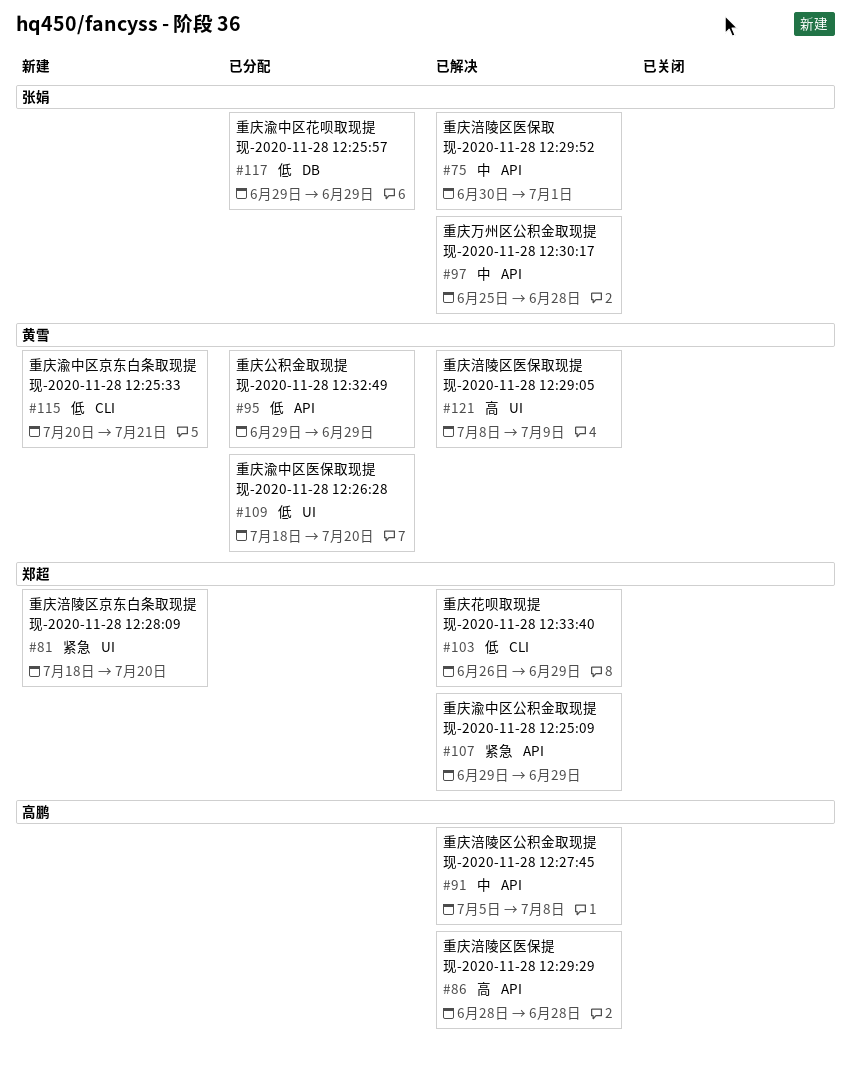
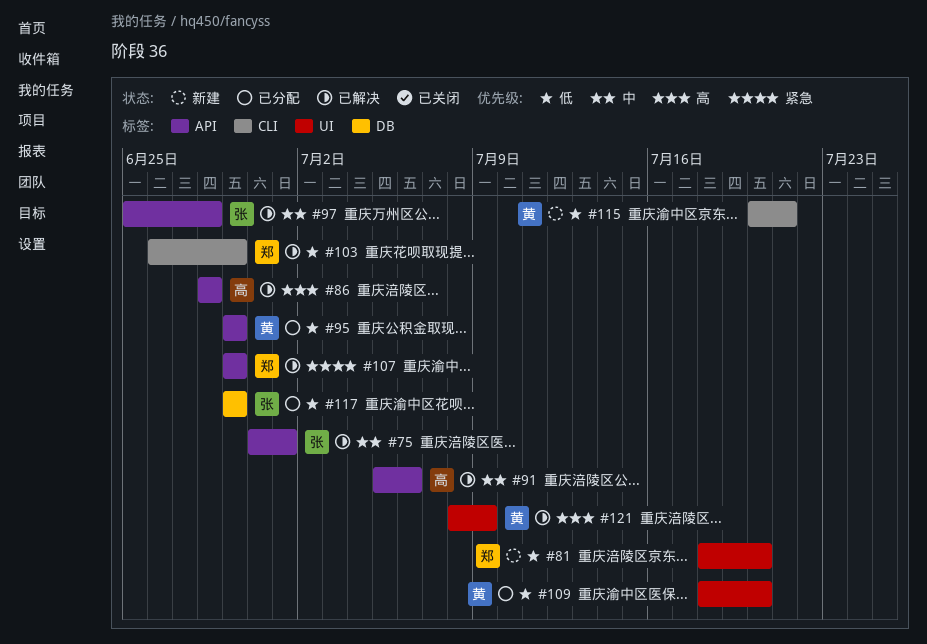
#81, priority: 紧急 -> 低
#91, due: Jul 8 -> Jul 6

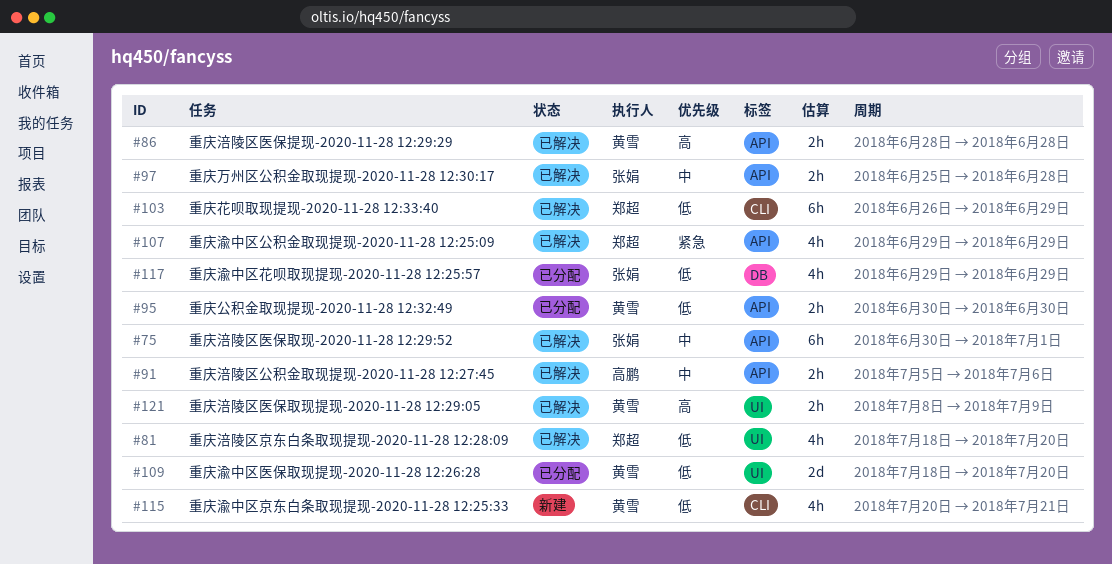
#81, status: 新建 -> 已解决
#86, owner: 高鹏 -> 黄雪
#95, start: Jun 29 -> Jun 30
#95, due: Jun 29 -> Jun 30

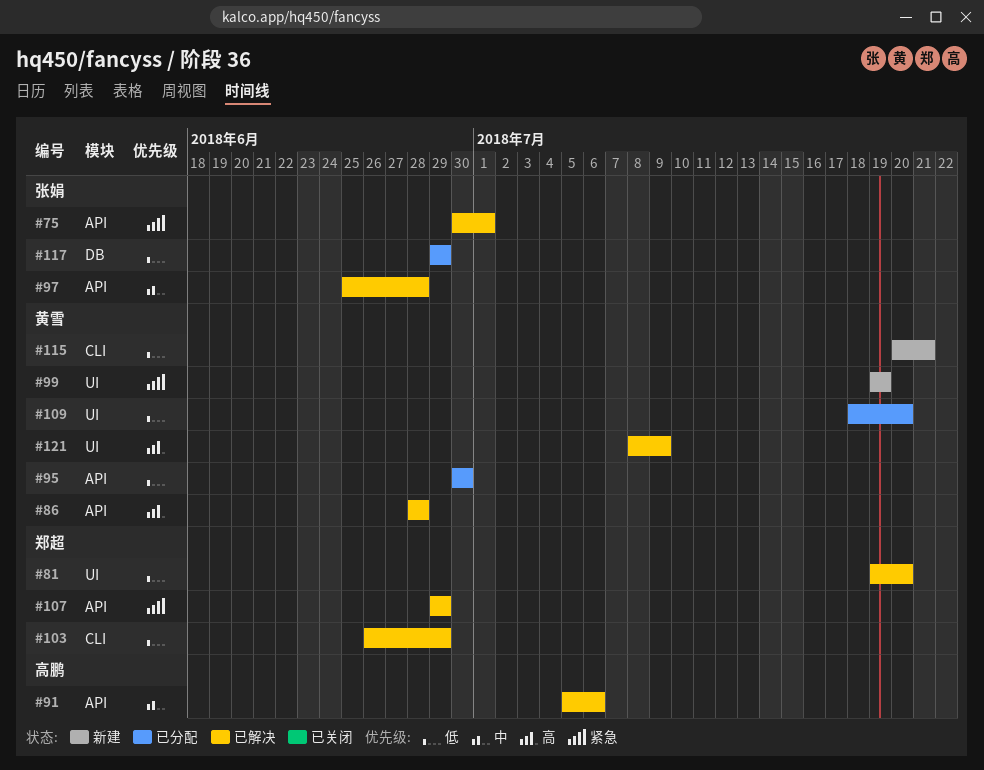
#75, priority: 中 -> 紧急
#81, start: Jul 18 -> Jul 19
#99: none -> present

